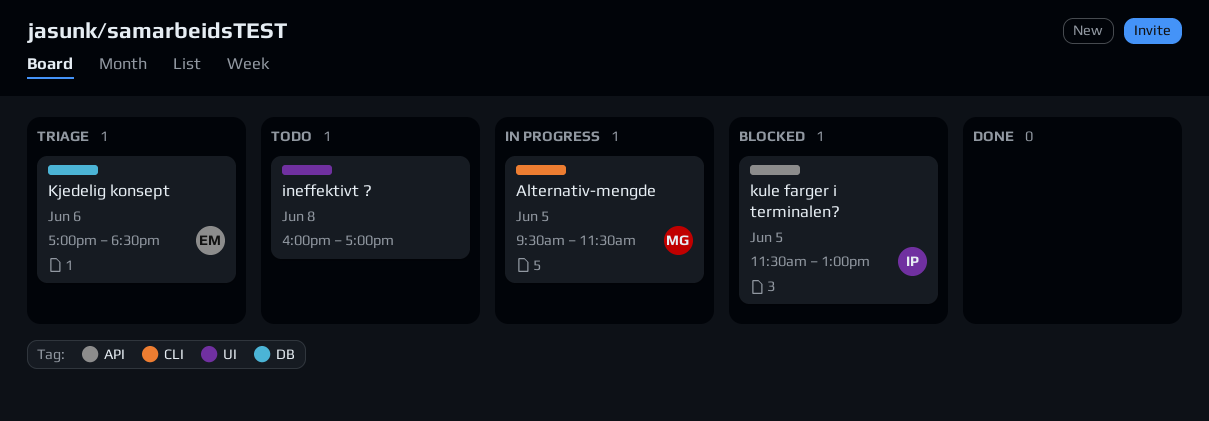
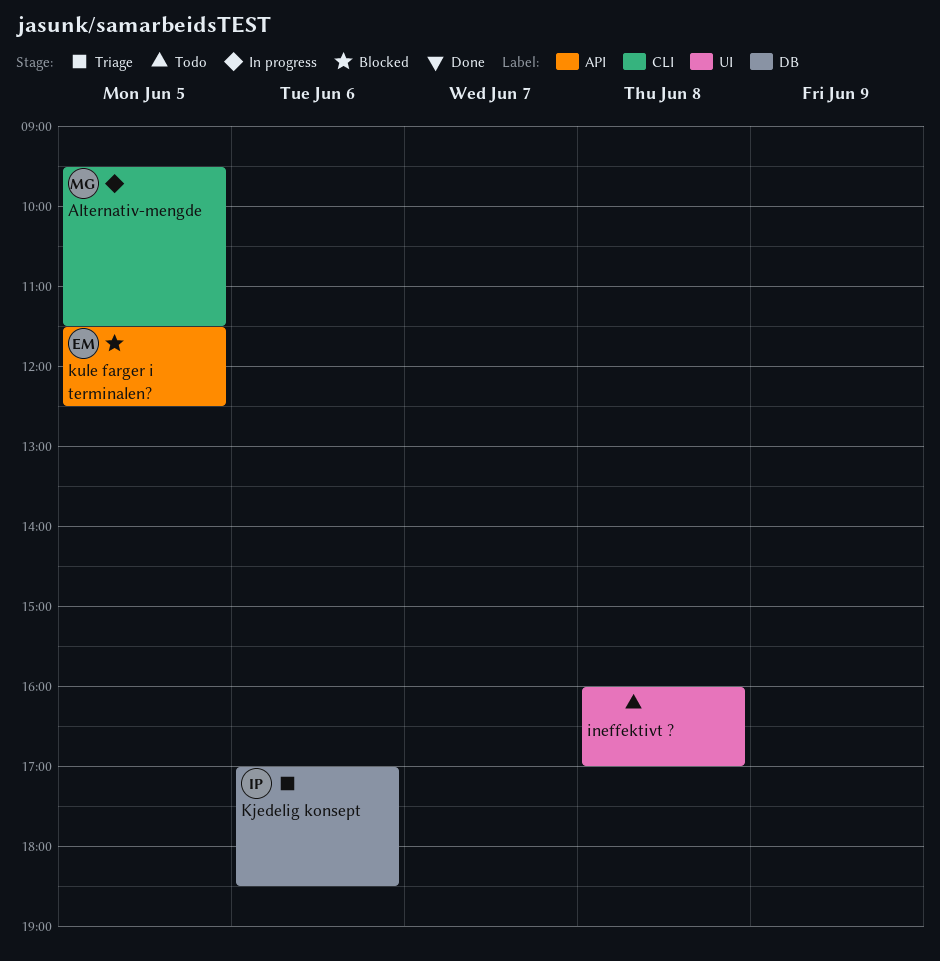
Kjedelig konsept, owner: EM -> IP
kule farger i terminalen?, owner: IP -> EM
kule farger i terminalen?, ends: 13:00 -> 12:30

